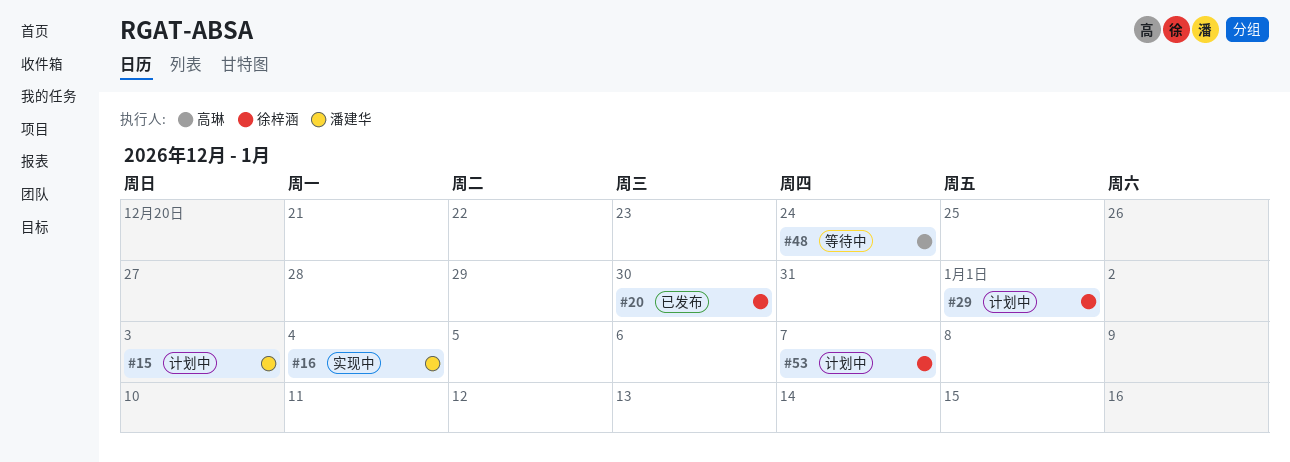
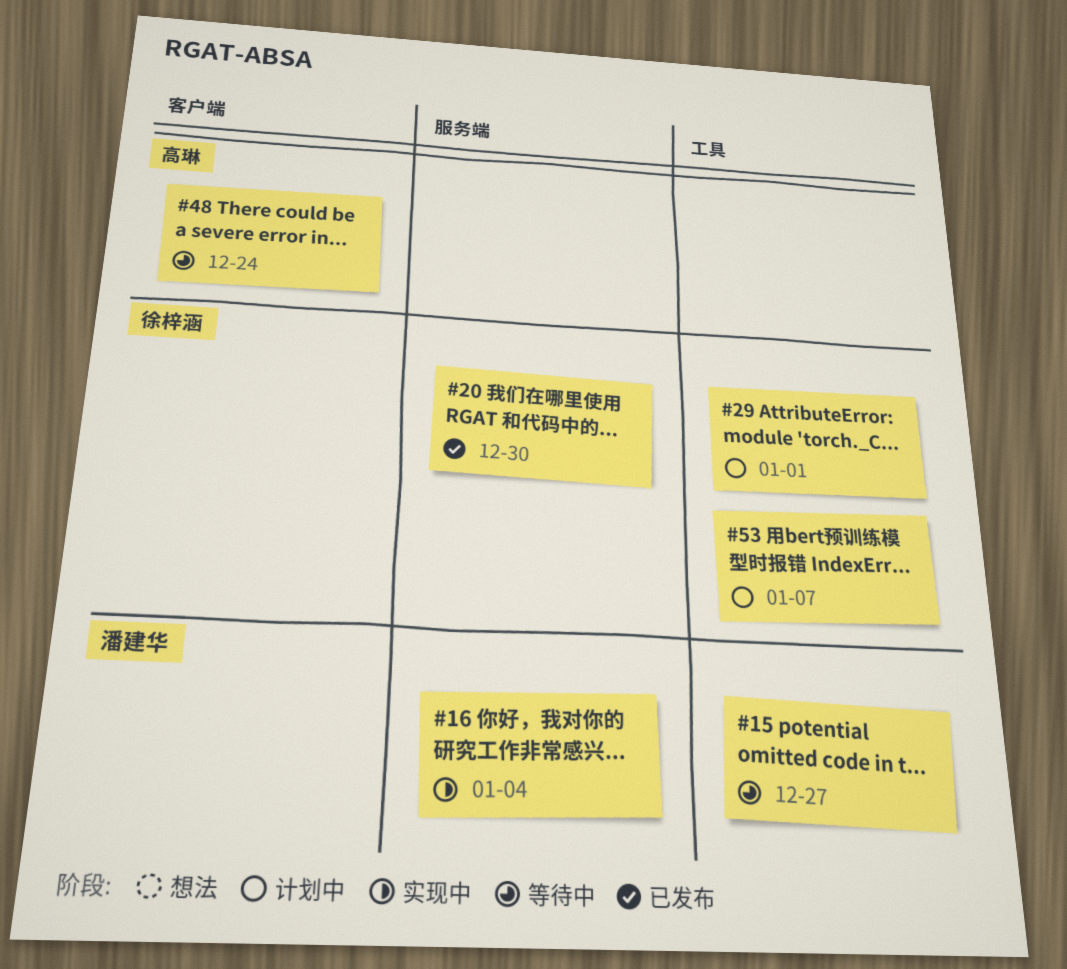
#15, status: 计划中 -> 等待中
#15, due: Jan 3 -> Dec 27

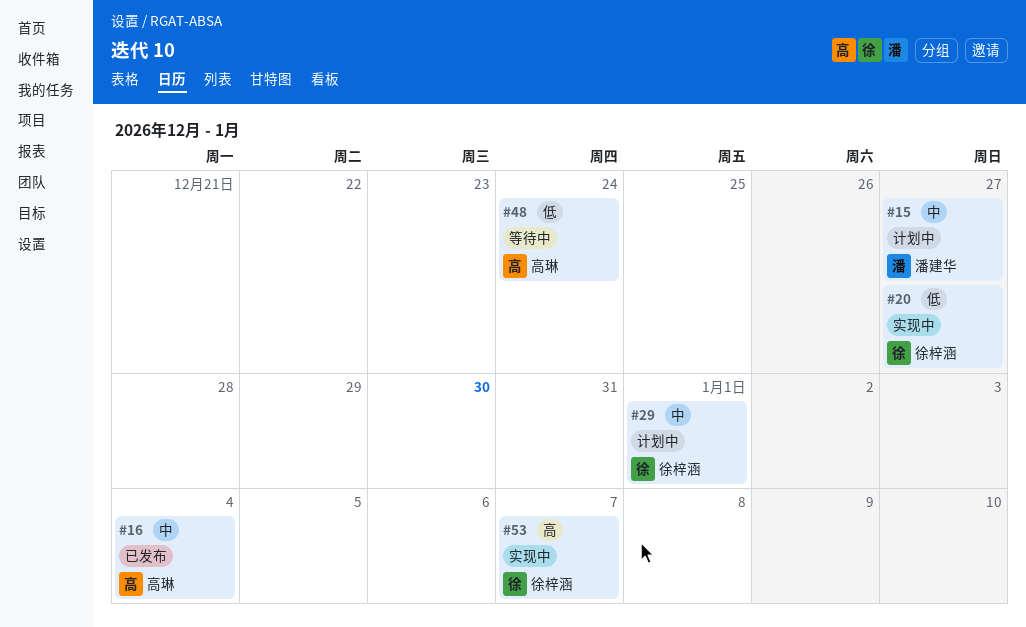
#15, status: 等待中 -> 计划中
#16, status: 实现中 -> 已发布
#16, owner: 潘建华 -> 高琳
#20, status: 已发布 -> 实现中
#20, due: Dec 30 -> Dec 27
#53, status: 计划中 -> 实现中

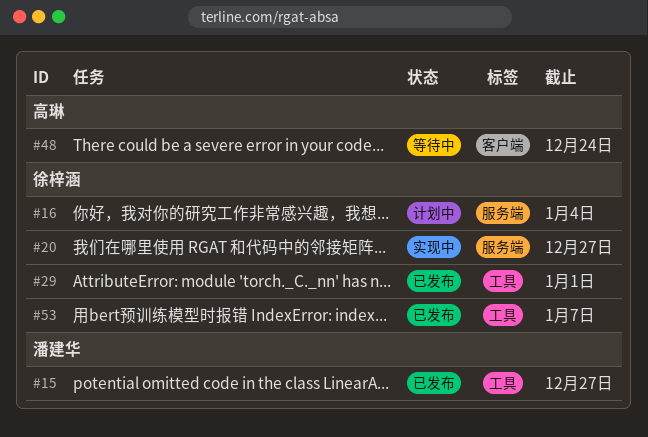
#15, status: 计划中 -> 已发布
#16, status: 已发布 -> 计划中
#16, owner: 高琳 -> 徐梓涵
#29, status: 计划中 -> 已发布
#53, status: 实现中 -> 已发布

